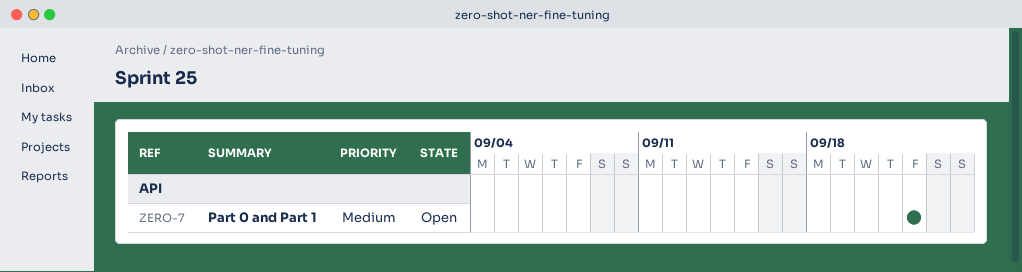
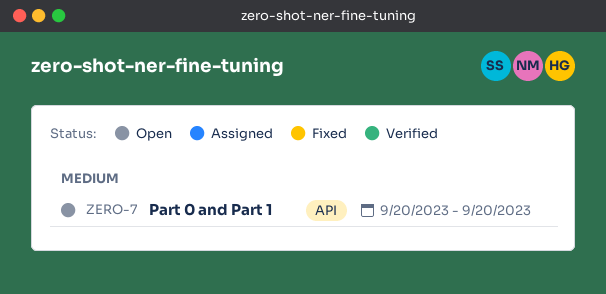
ZERO-7, start: Sep 22 -> Sep 20
ZERO-7, due: Sep 22 -> Sep 20

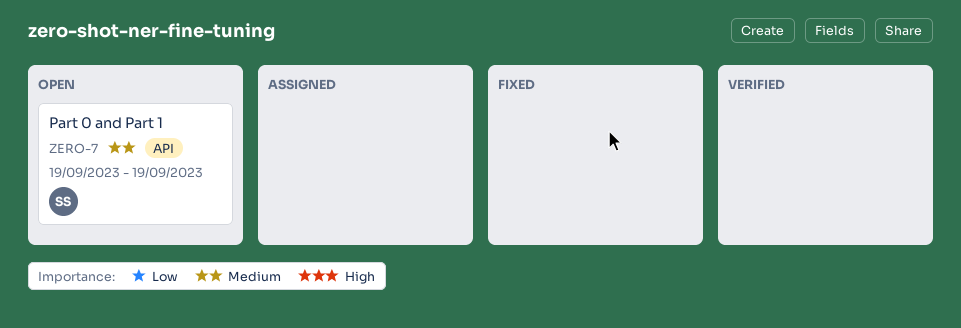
ZERO-7, start: Sep 20 -> Sep 19
ZERO-7, due: Sep 20 -> Sep 19

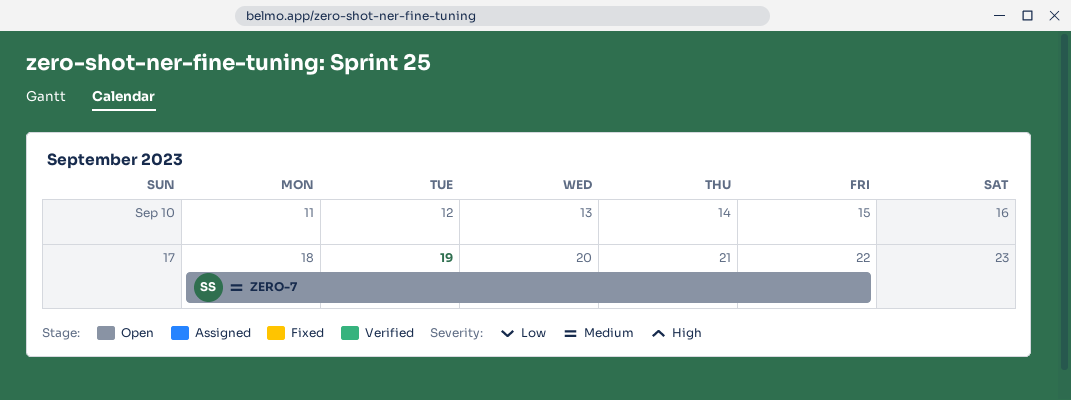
ZERO-7, start: Sep 19 -> Sep 18
ZERO-7, due: Sep 19 -> Sep 22

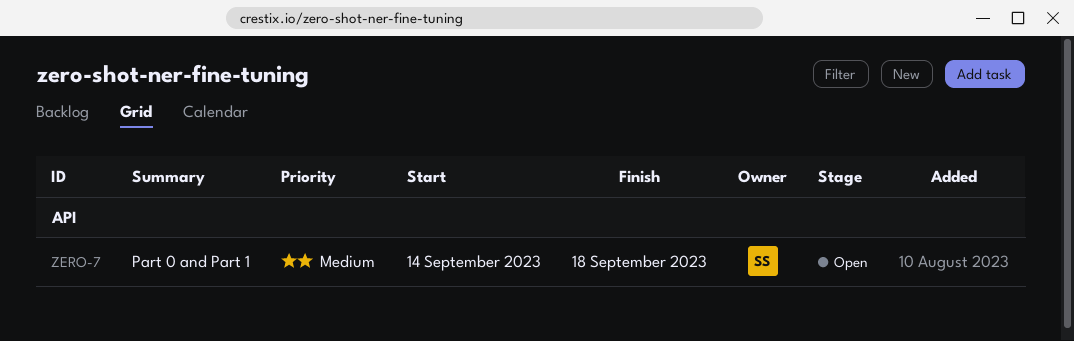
ZERO-7, start: Sep 18 -> Sep 14
ZERO-7, due: Sep 22 -> Sep 18

